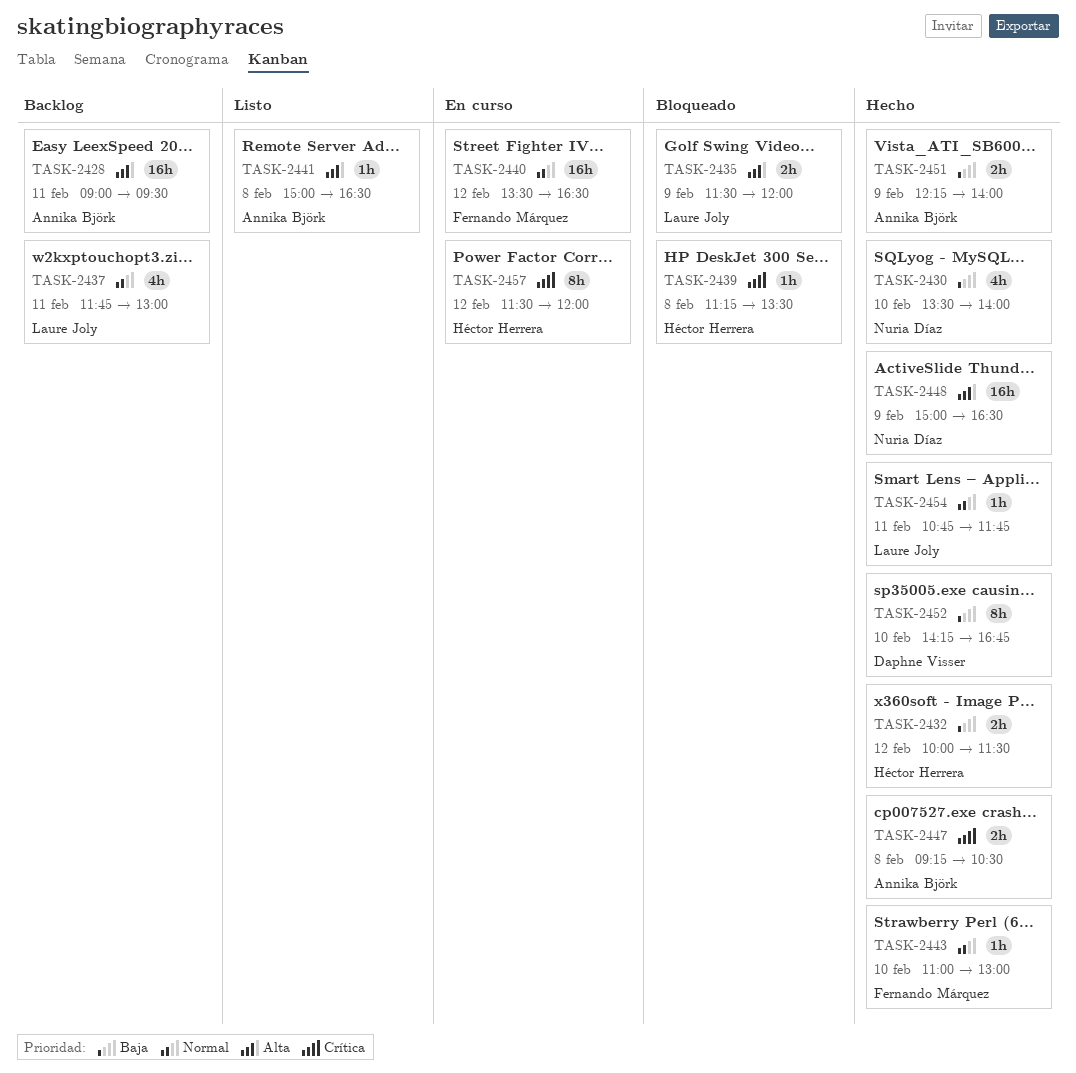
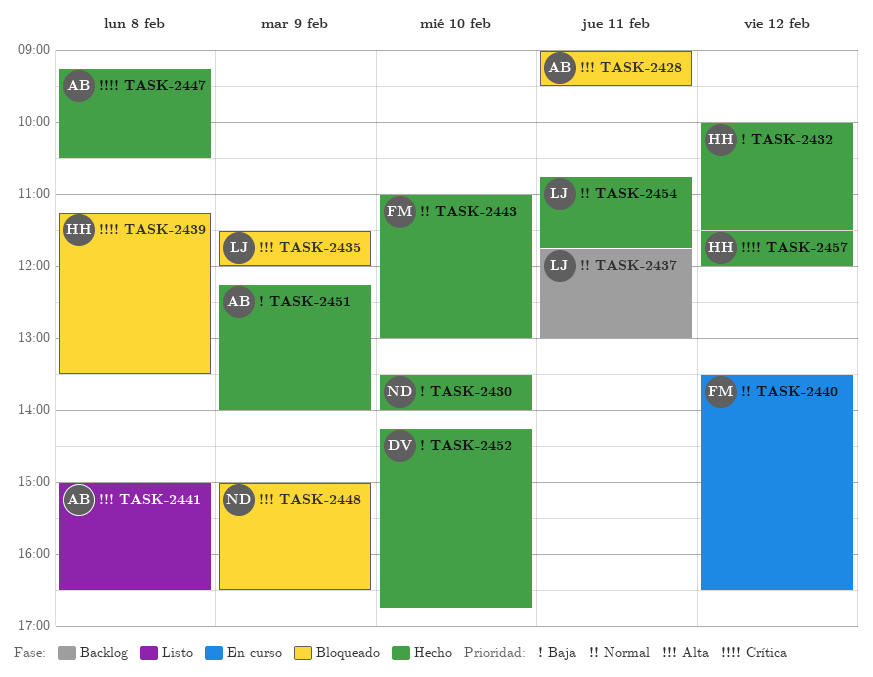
TASK-2428, status: Backlog -> Bloqueado
TASK-2448, status: Hecho -> Bloqueado
TASK-2457, status: En curso -> Hecho

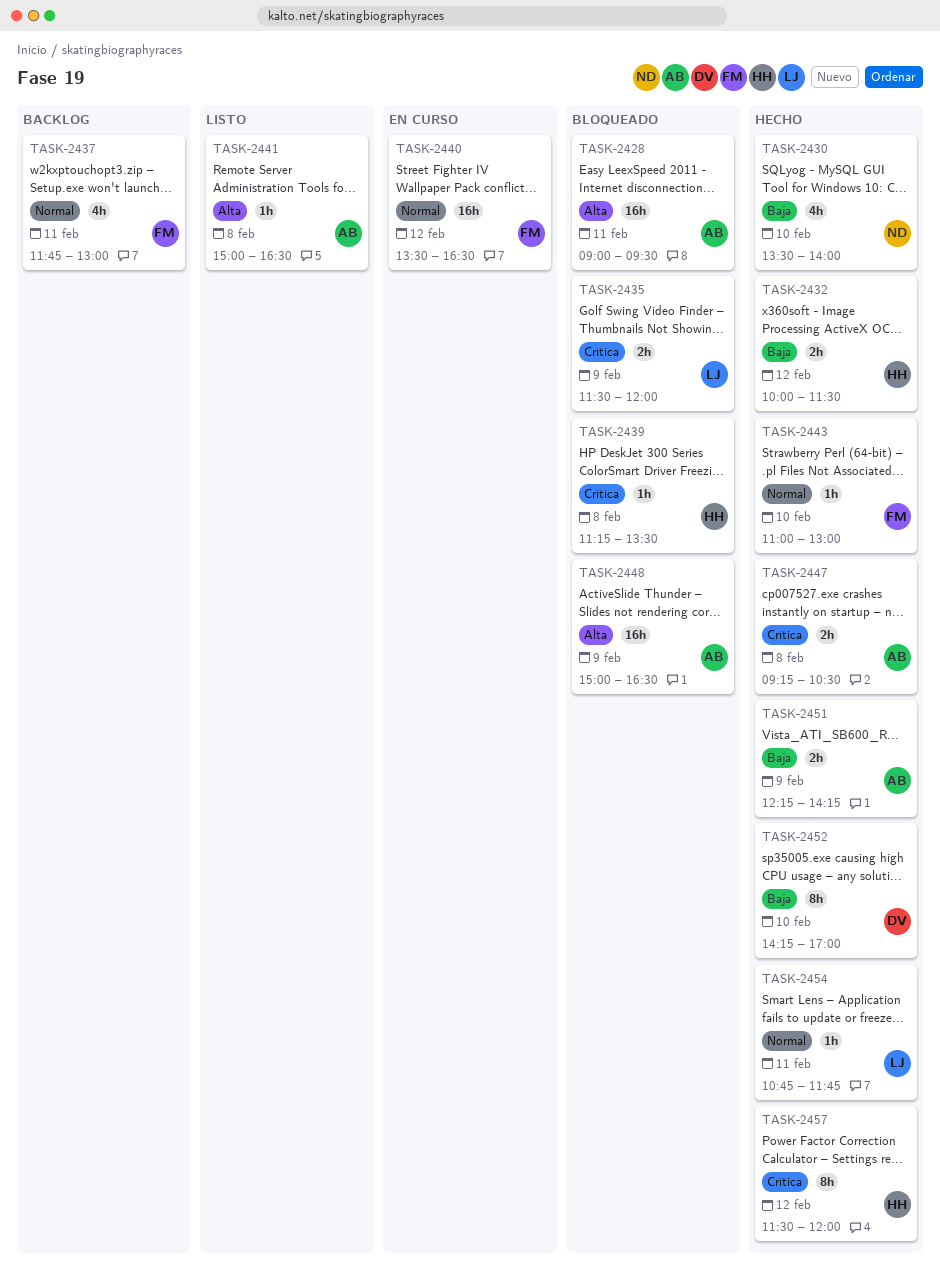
TASK-2435, priority: Alta -> Crítica
TASK-2437, owner: LJ -> FM
TASK-2448, owner: ND -> AB
TASK-2451, ends: 14:00 -> 14:15
TASK-2452, ends: 16:45 -> 17:00

